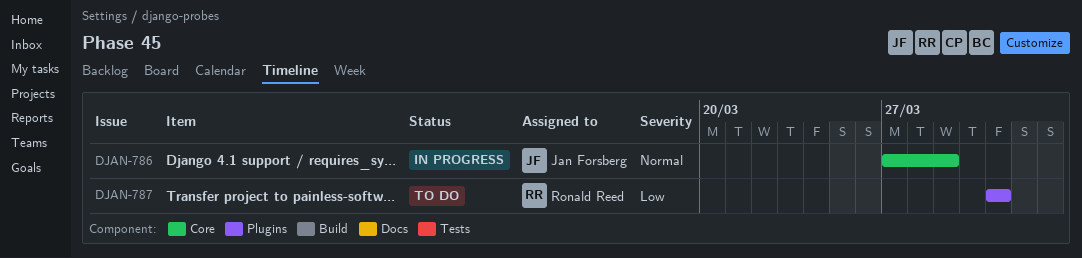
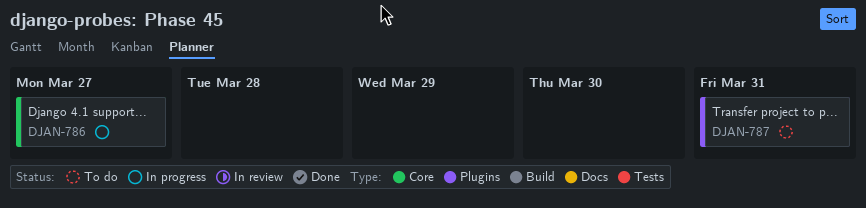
DJAN-786, due: Mar 29 -> Mar 27

